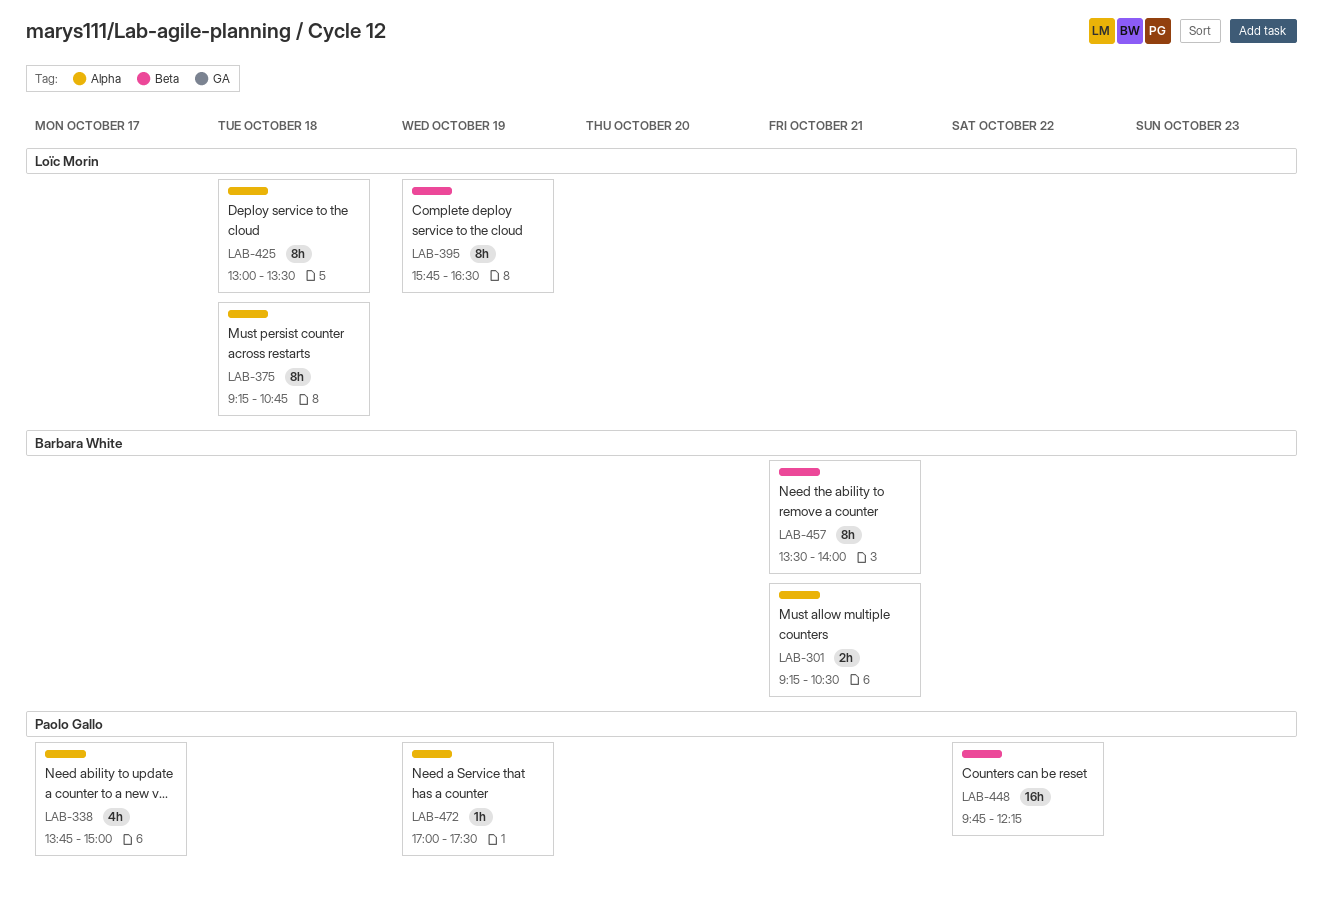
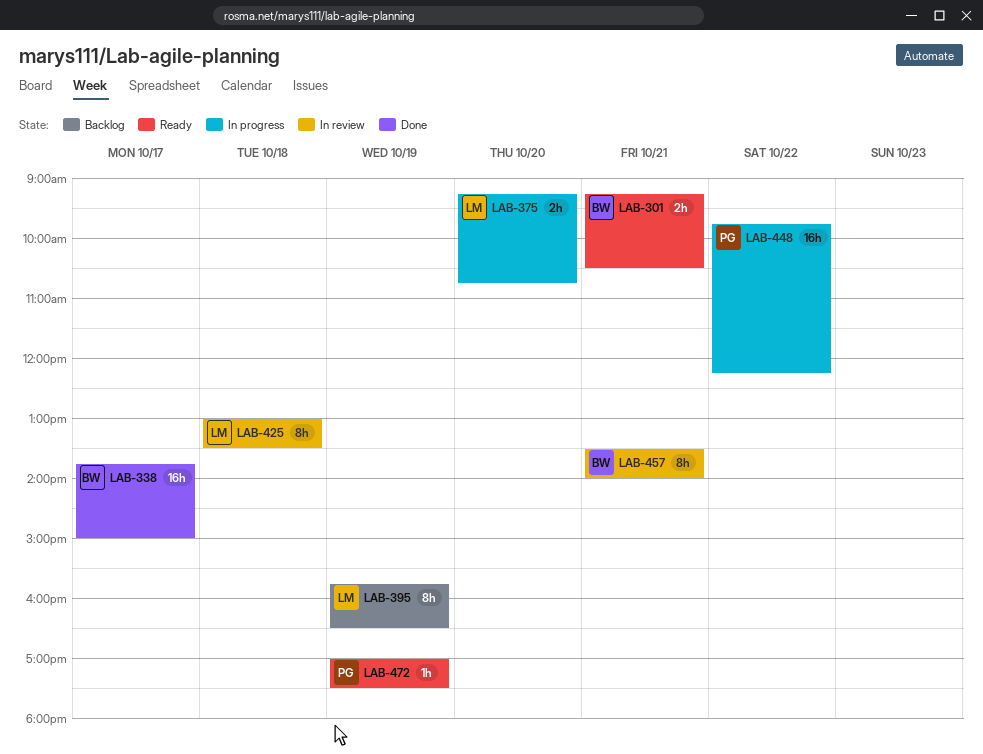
LAB-338, owner: Paolo Gallo -> Barbara White
LAB-338, estimate: 4h -> 16h
LAB-375, estimate: 8h -> 2h
LAB-375, day: Oct 18 -> Oct 20

